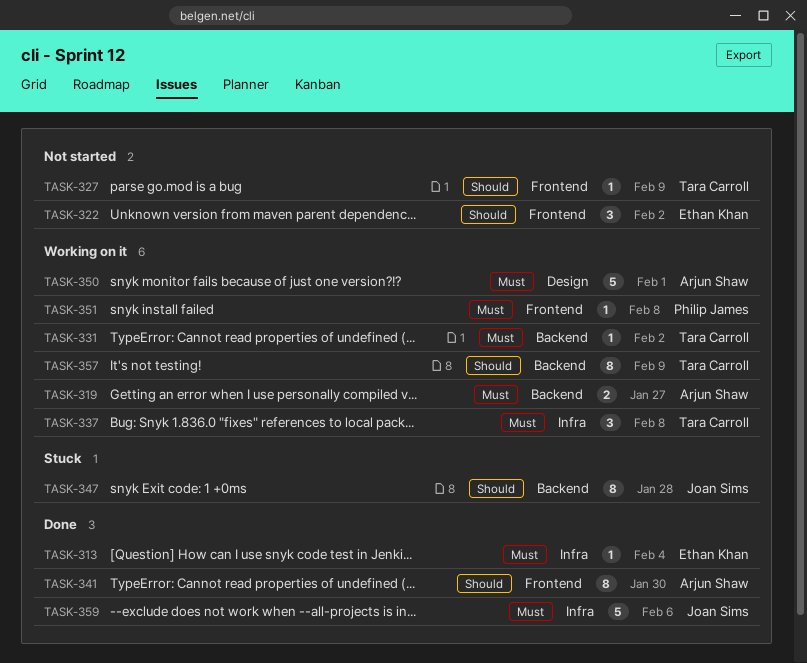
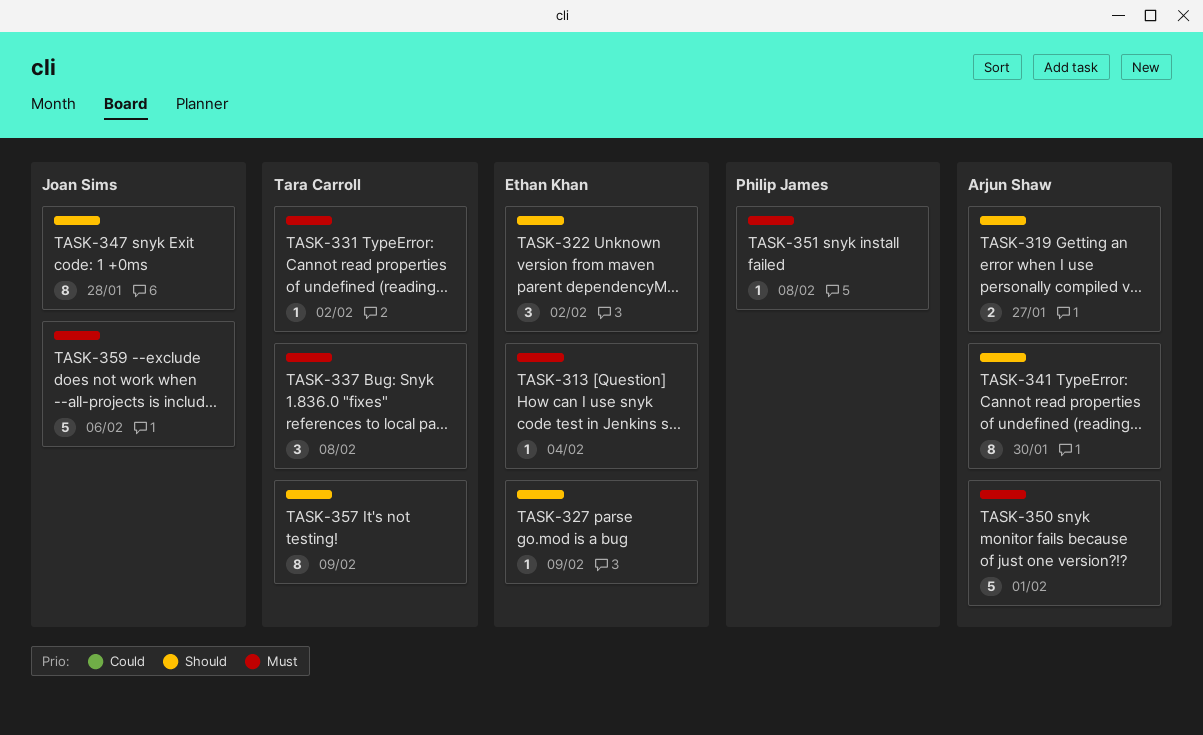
TASK-319, priority: Must -> Should
TASK-327, owner: Tara Carroll -> Ethan Khan

